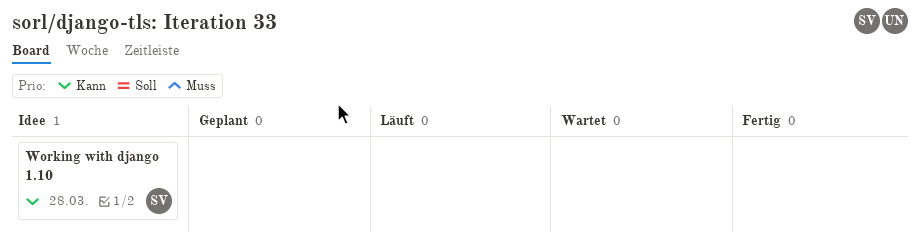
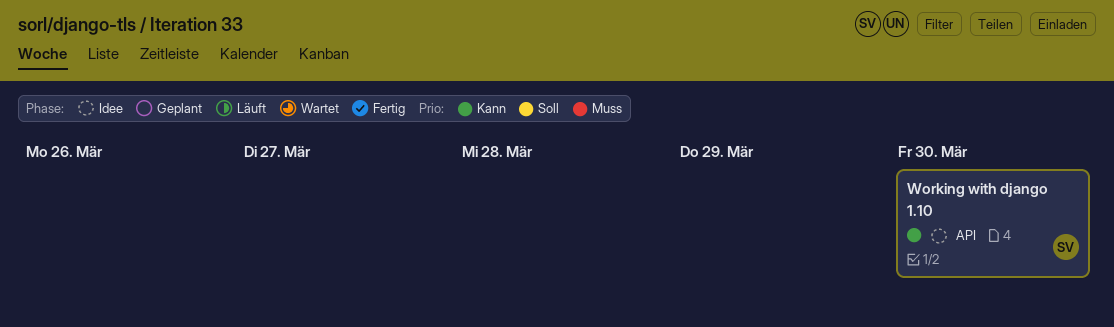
Working with django 1.10, due: Mar 28 -> Mar 30

